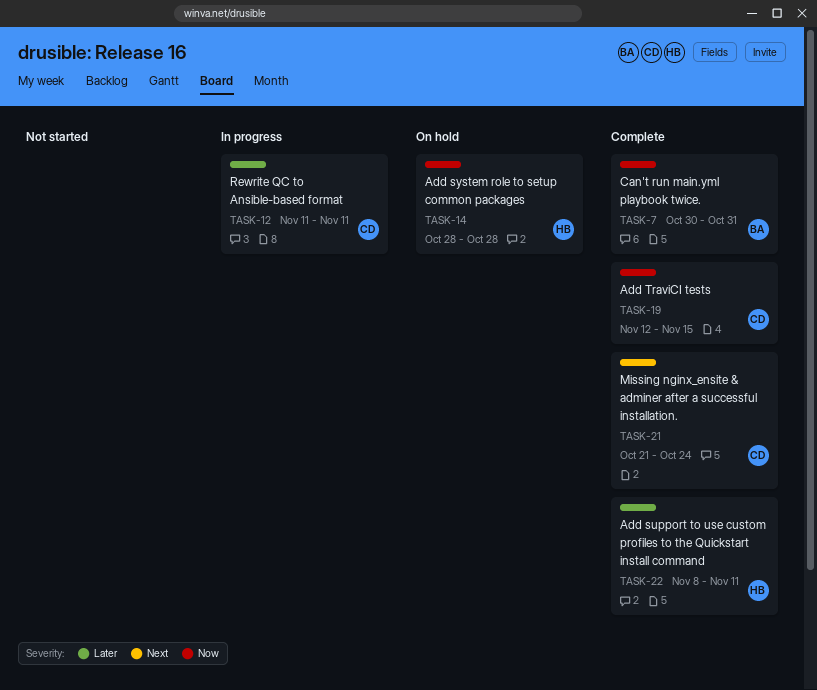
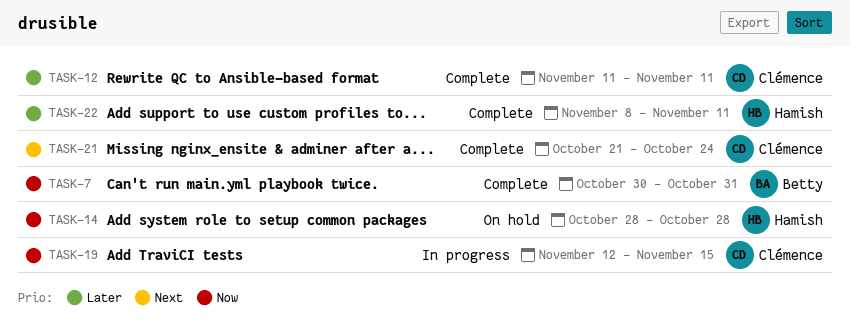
TASK-12, status: In progress -> Complete
TASK-19, status: Complete -> In progress

